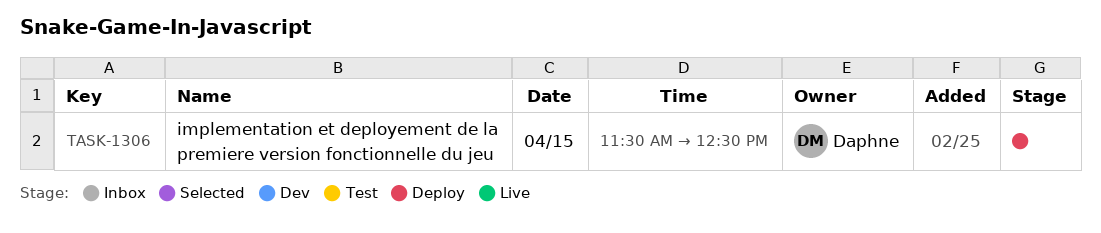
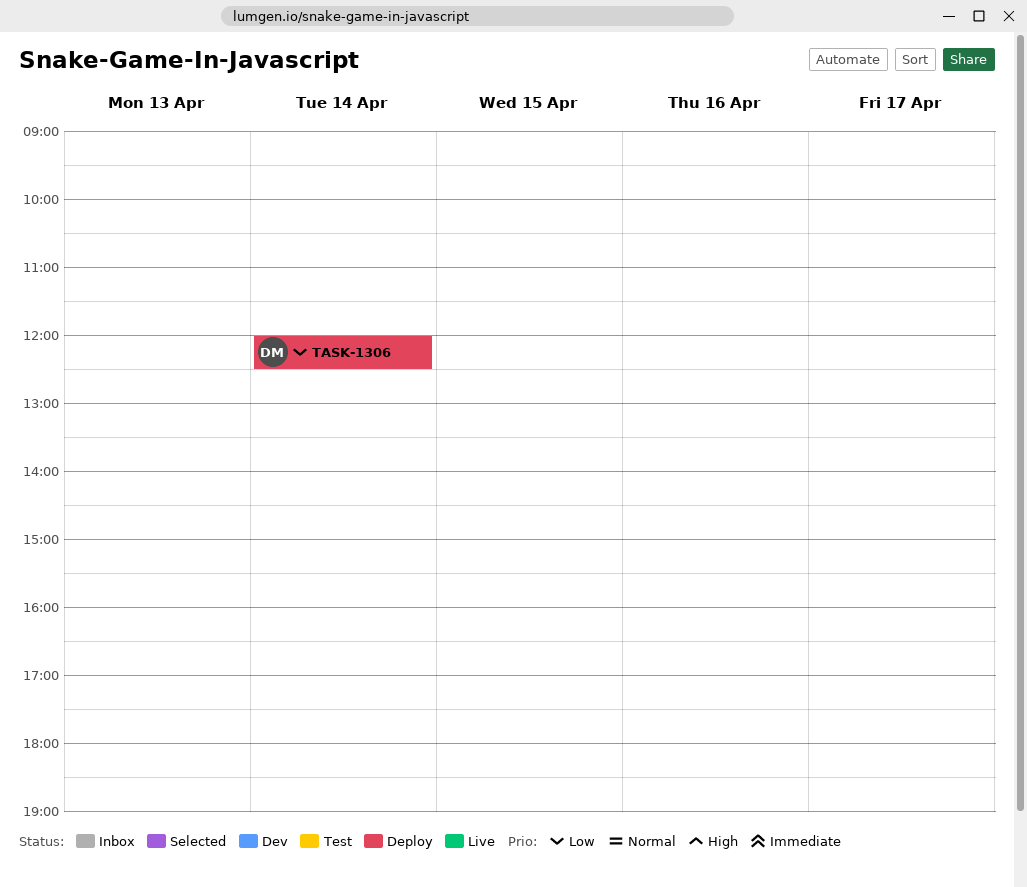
TASK-1306, day: Apr 15 -> Apr 14
TASK-1306, begins: 11:30 -> 12:00

